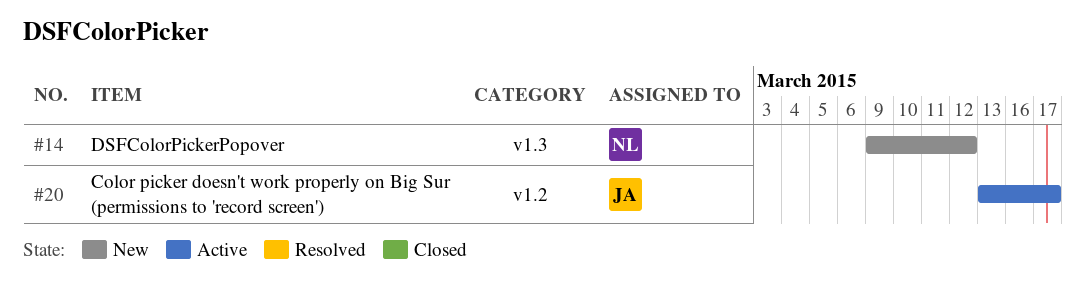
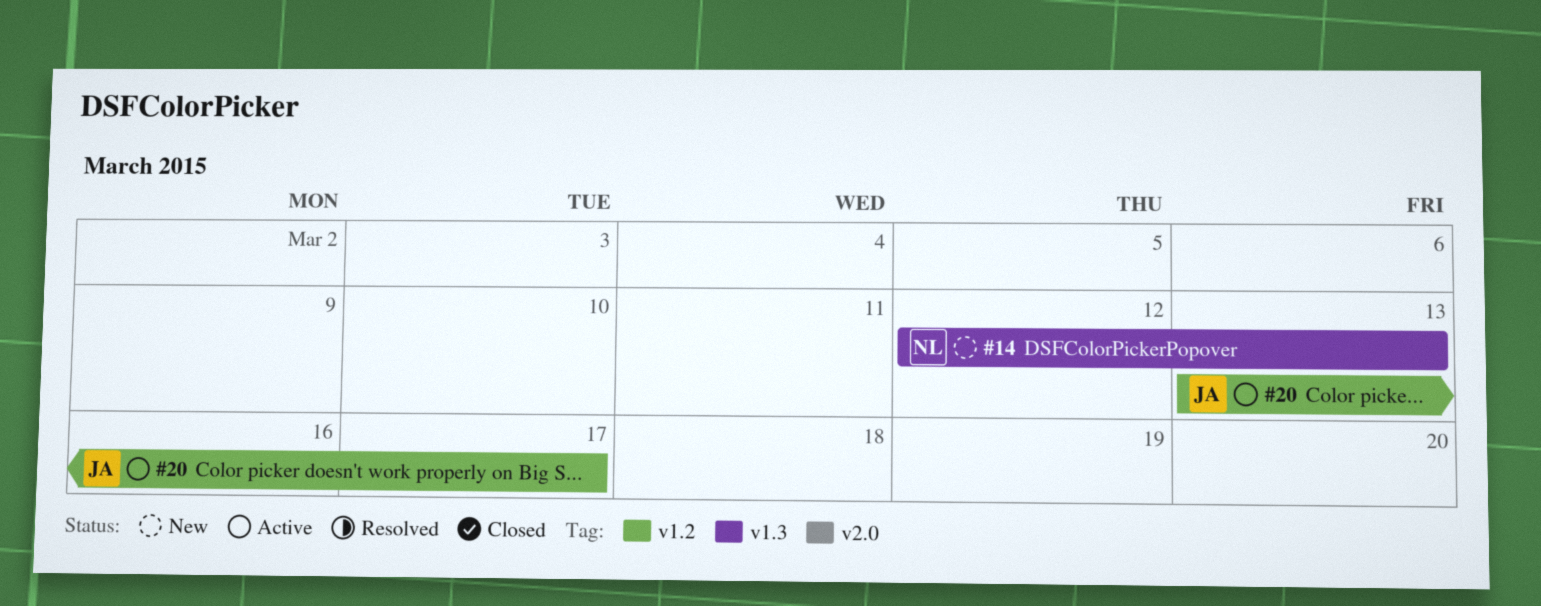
#14, start: Mar 9 -> Mar 12
#14, due: Mar 12 -> Mar 13

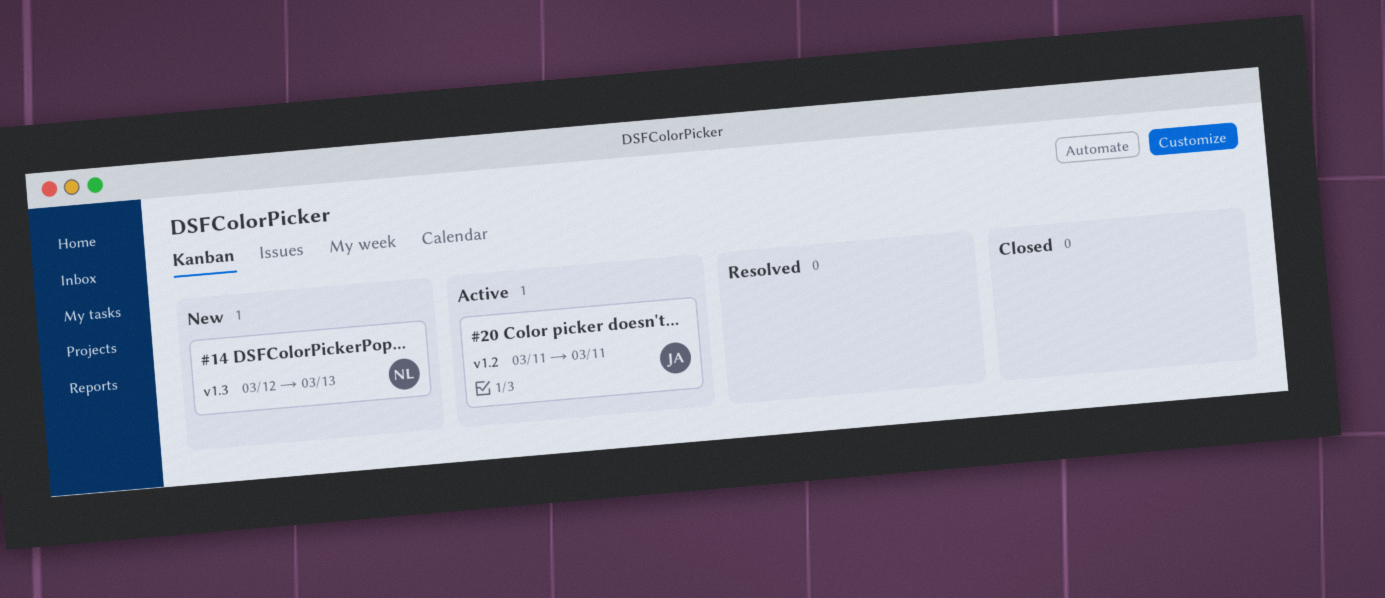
#20, start: Mar 13 -> Mar 11
#20, due: Mar 17 -> Mar 11

